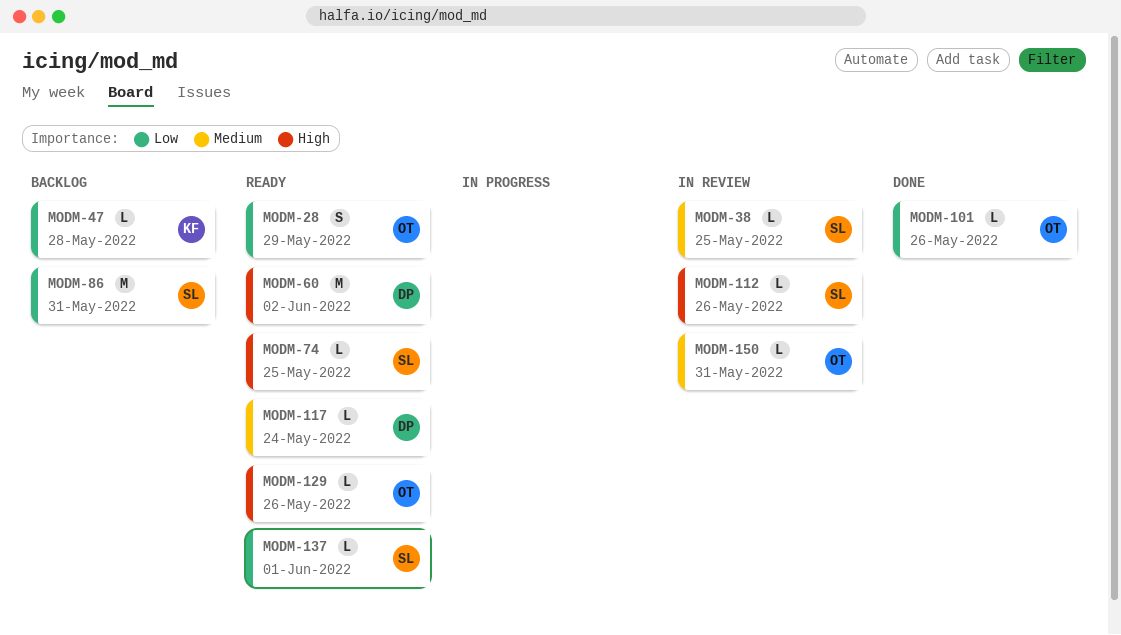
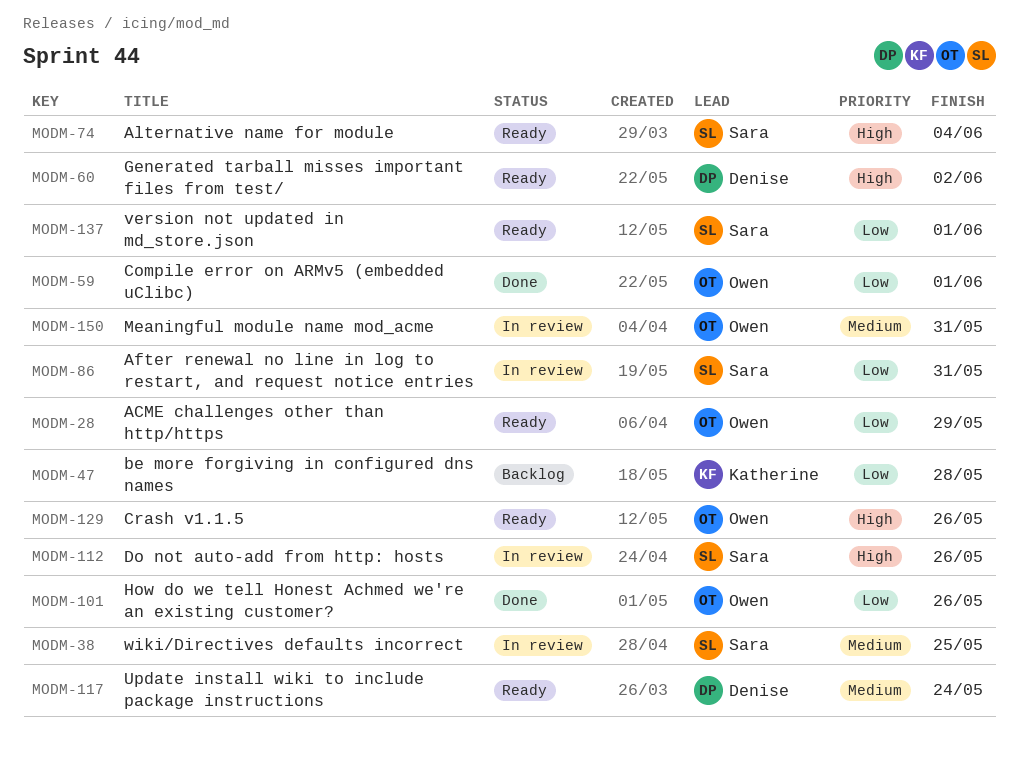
MODM-59: none -> present
MODM-74, due: May 25 -> Jun 4
MODM-86, status: Backlog -> In review

